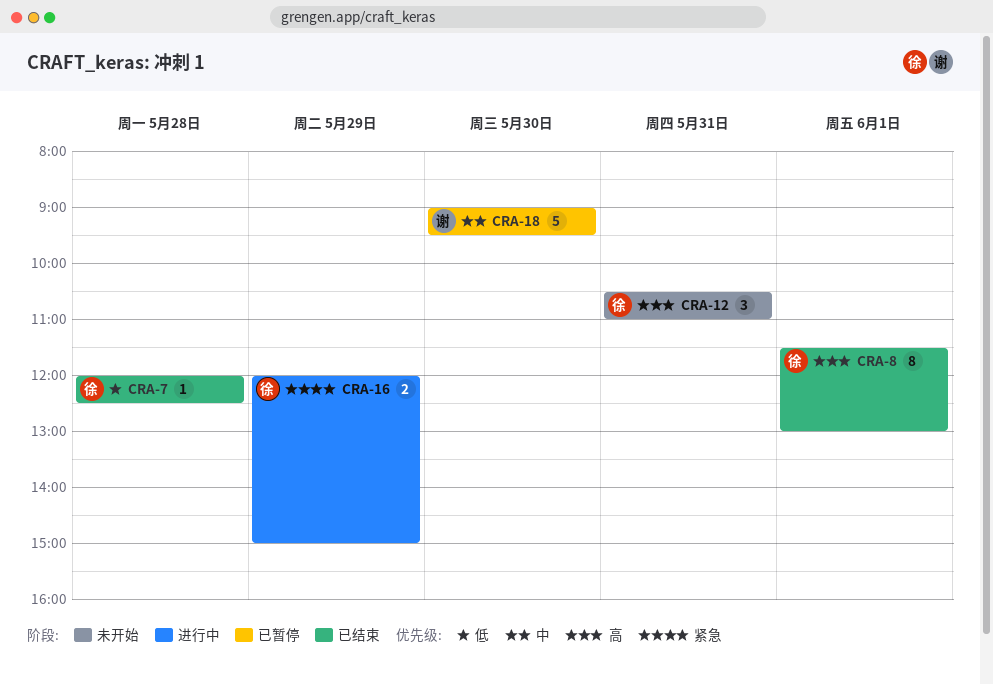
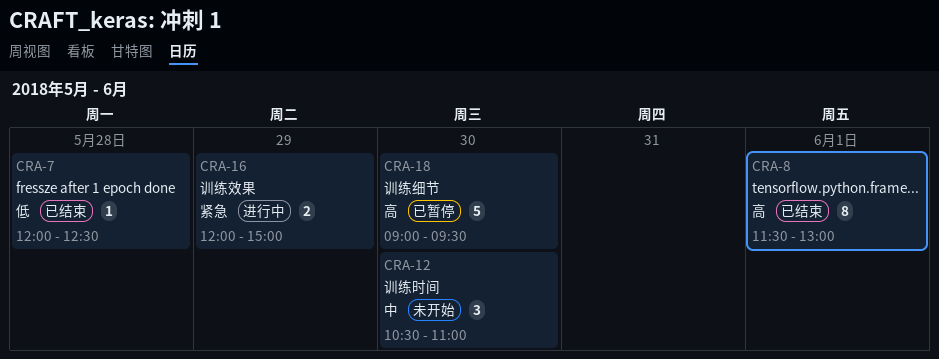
CRA-12, priority: 高 -> 中
CRA-12, day: May 31 -> May 30
CRA-18, priority: 中 -> 高

